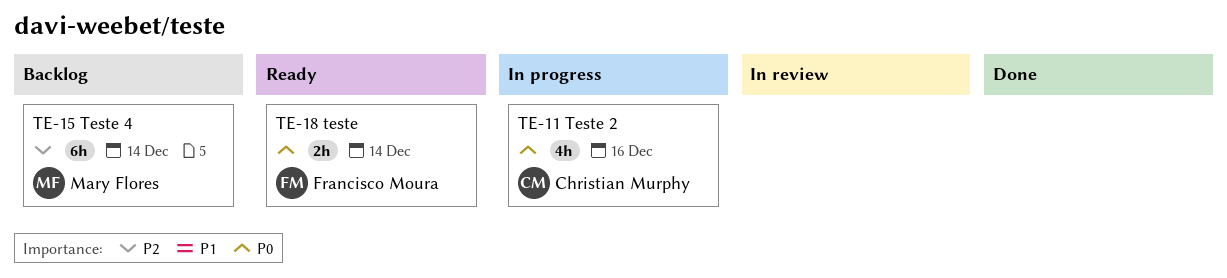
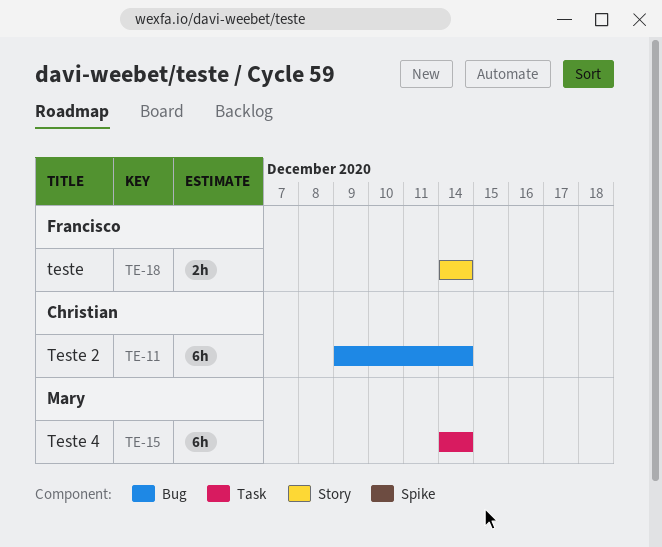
TE-11, estimate: 4h -> 6h
TE-11, due: Dec 16 -> Dec 14

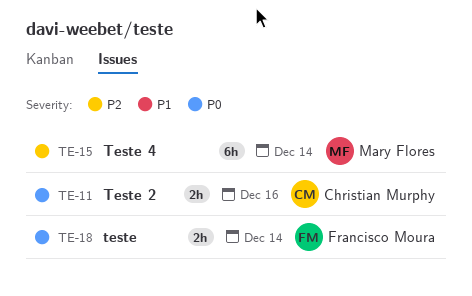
TE-11, estimate: 6h -> 2h
TE-11, due: Dec 14 -> Dec 16

